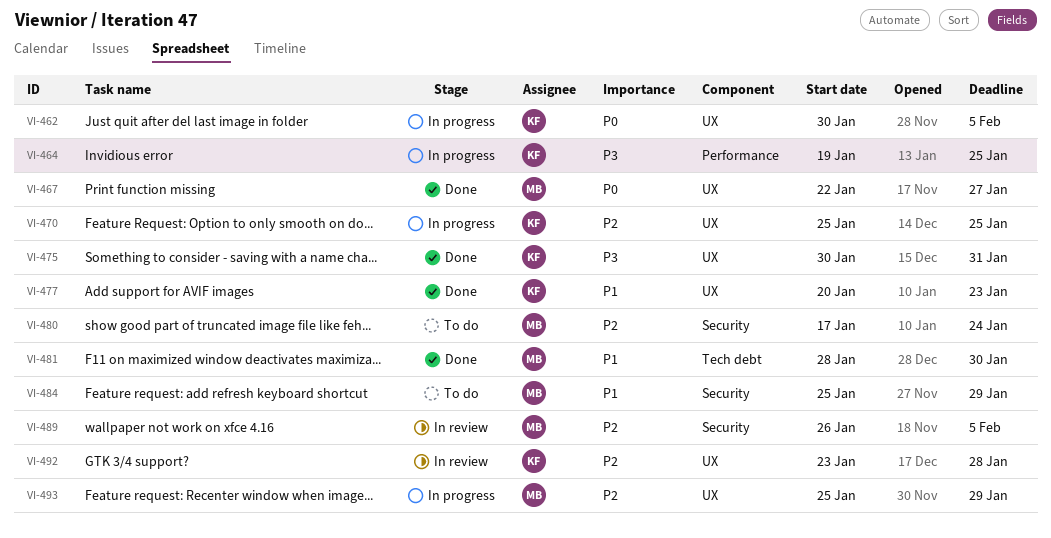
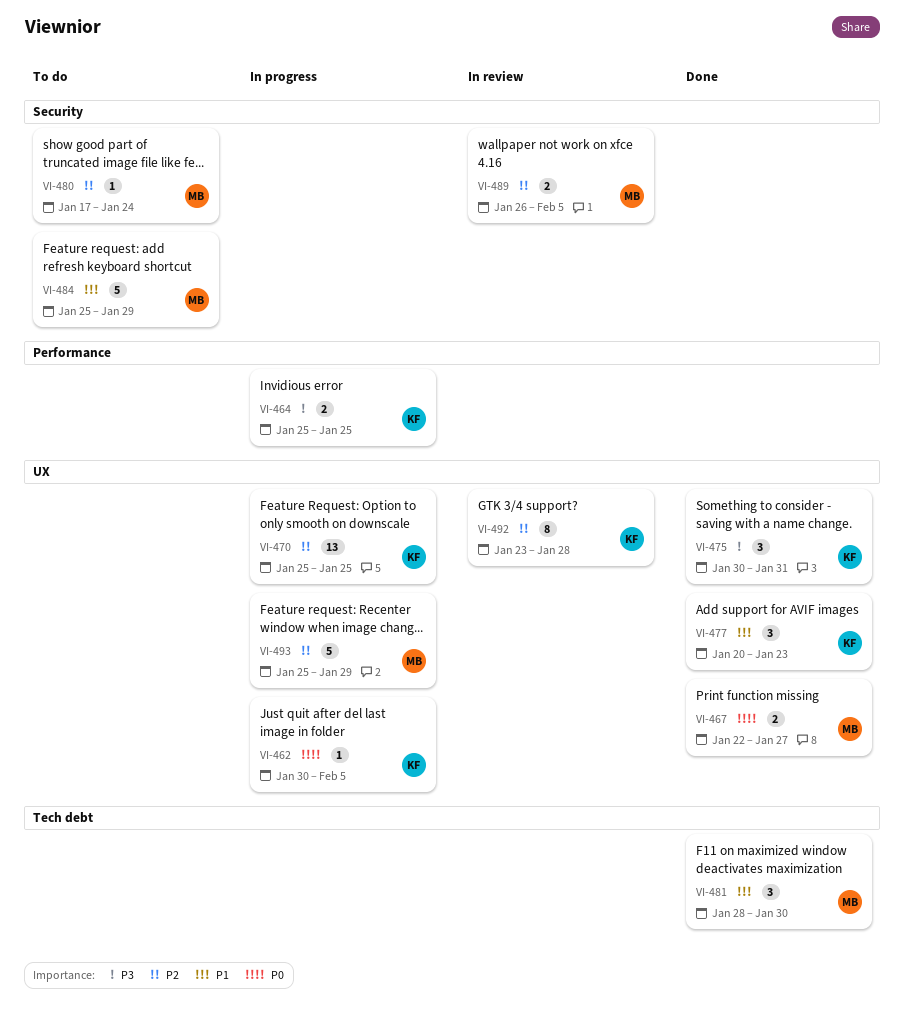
VI-464, start: Jan 19 -> Jan 25

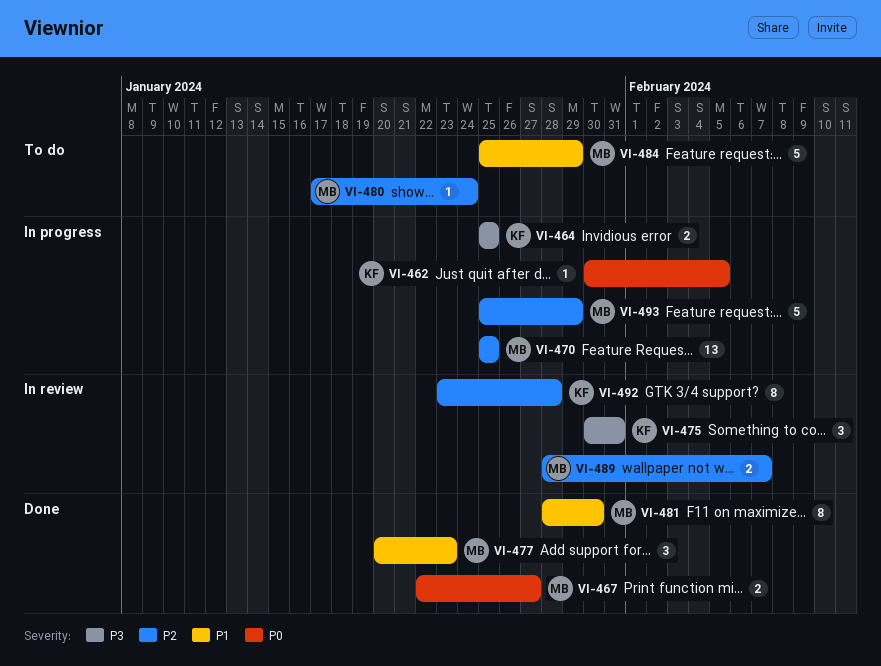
VI-470, owner: KF -> MB
VI-475, status: Done -> In review
VI-477, owner: KF -> MB
VI-481, estimate: 3 -> 8
VI-489, start: Jan 26 -> Jan 28
VI-489, due: Feb 5 -> Feb 7

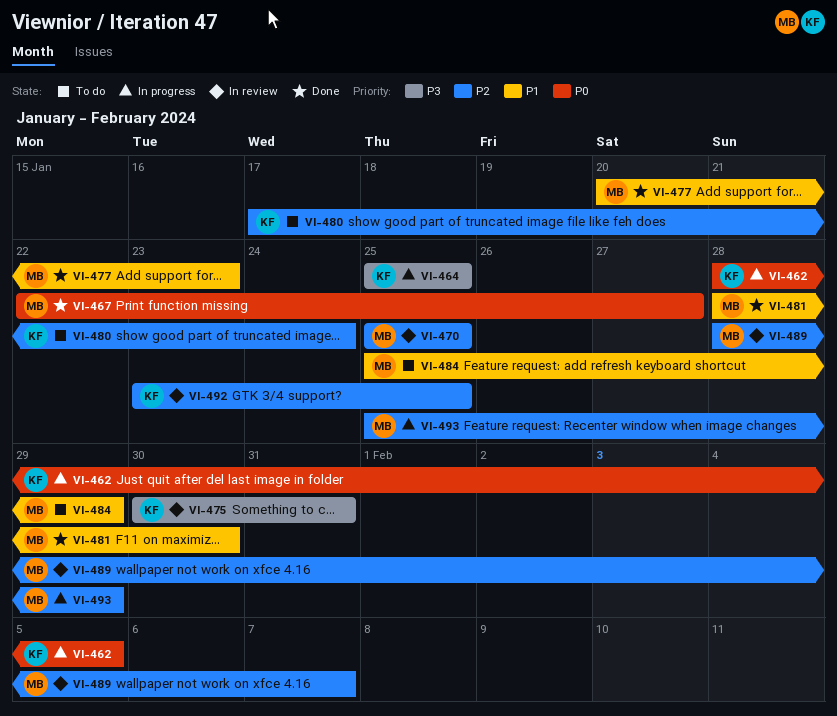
VI-462, start: Jan 30 -> Jan 28
VI-470, status: In progress -> In review
VI-480, owner: MB -> KF
VI-492, due: Jan 28 -> Jan 25

